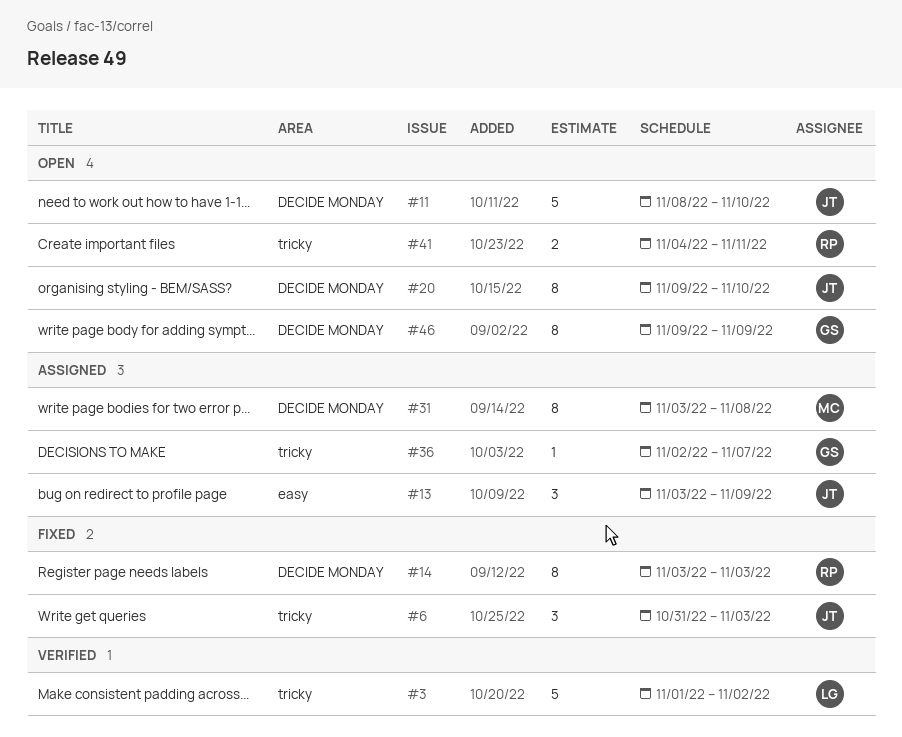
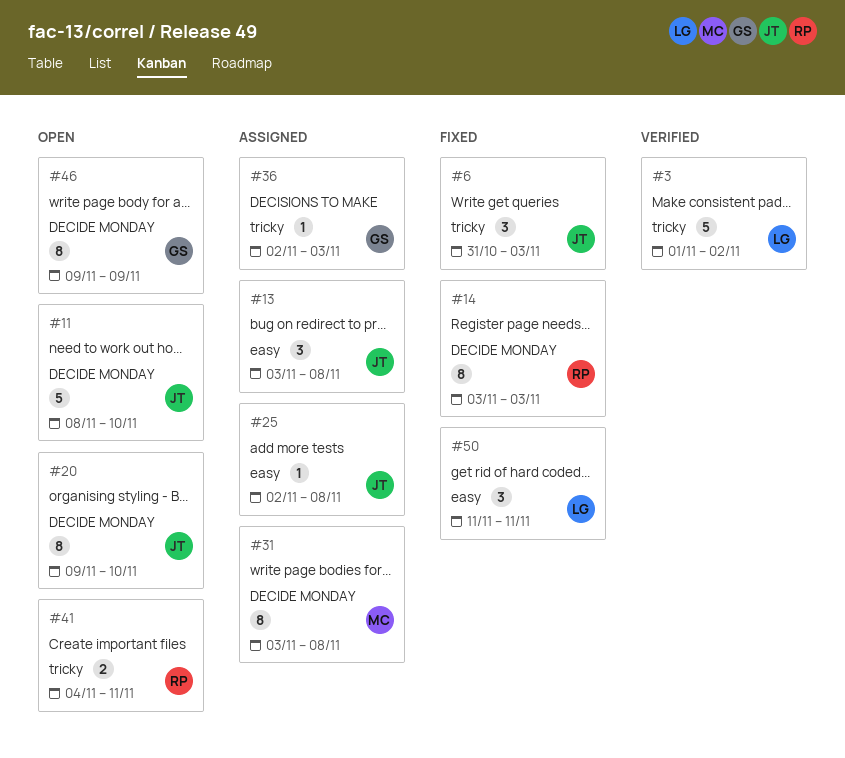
#13, due: Nov 9 -> Nov 8
#25: none -> present
#36, due: Nov 7 -> Nov 3
#50: none -> present

